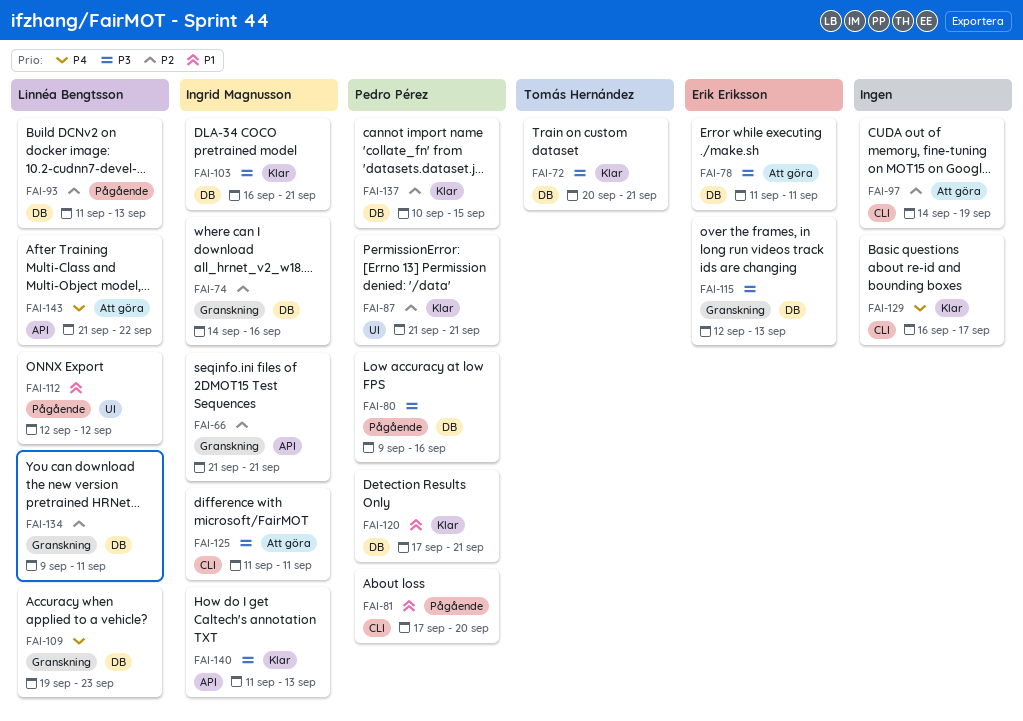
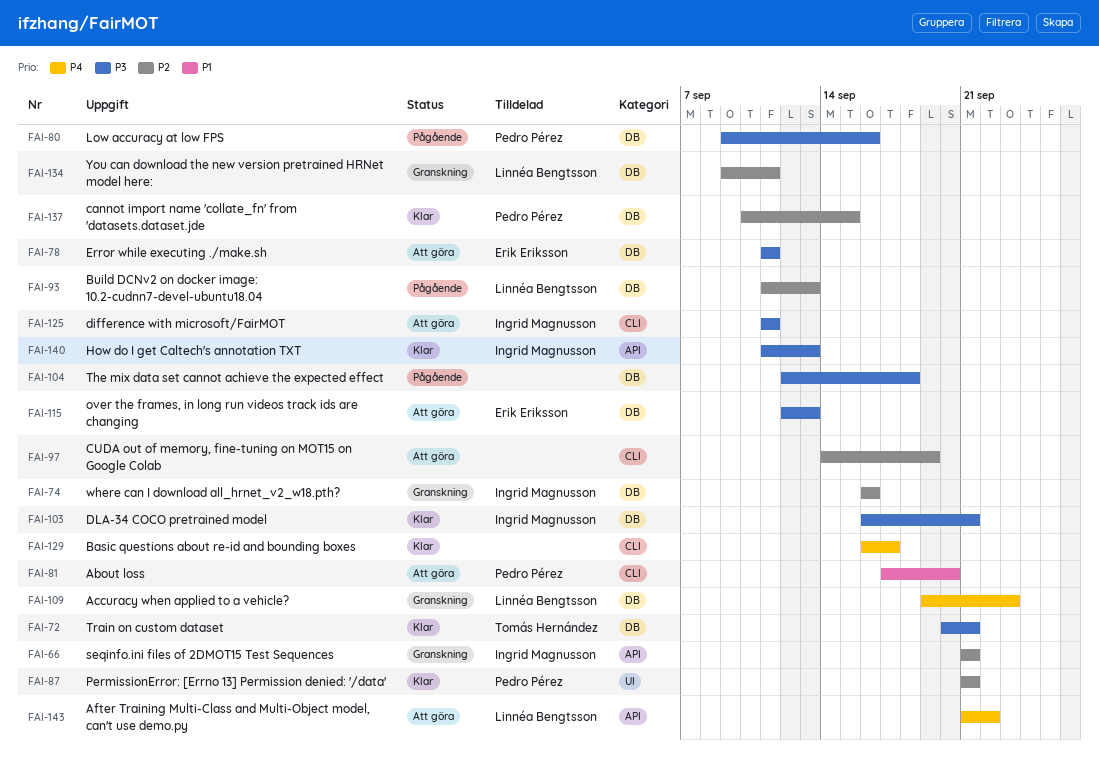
FAI-74, start: Sep 14 -> Sep 16
FAI-81, status: Pågående -> Att göra
FAI-104: none -> present
FAI-112: present -> none
FAI-115, status: Granskning -> Att göra
FAI-120: present -> none

